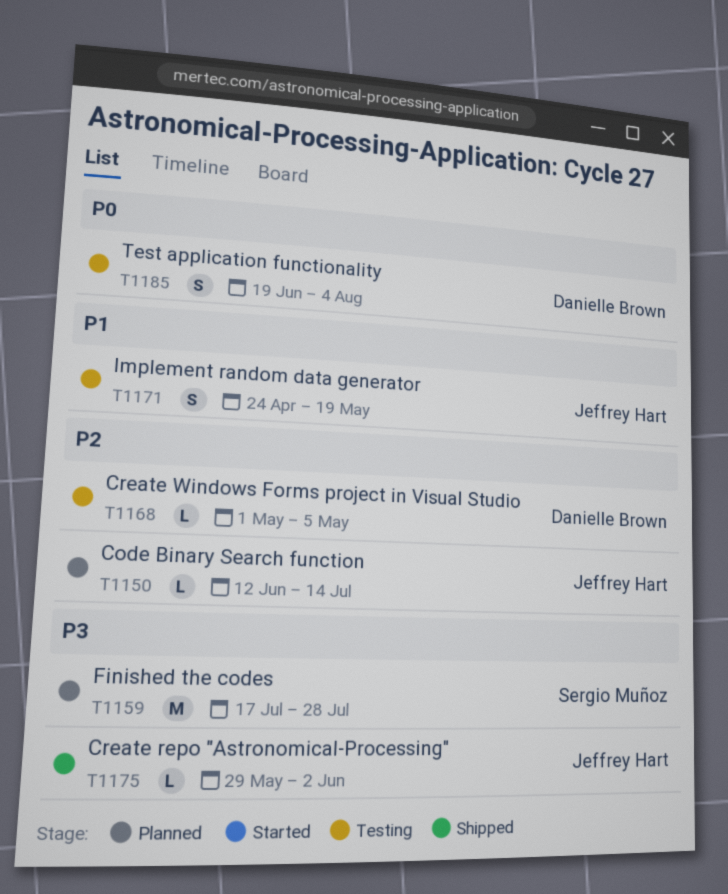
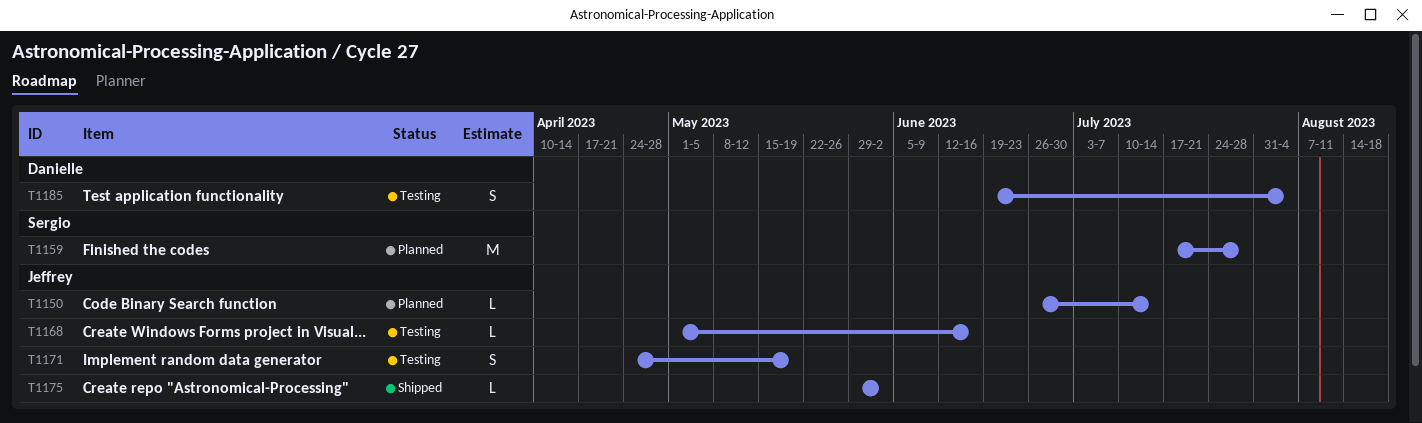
T1150, start: Jun 12 -> Jun 26
T1168, owner: Danielle Brown -> Jeffrey Hart
T1168, due: May 5 -> Jun 16

